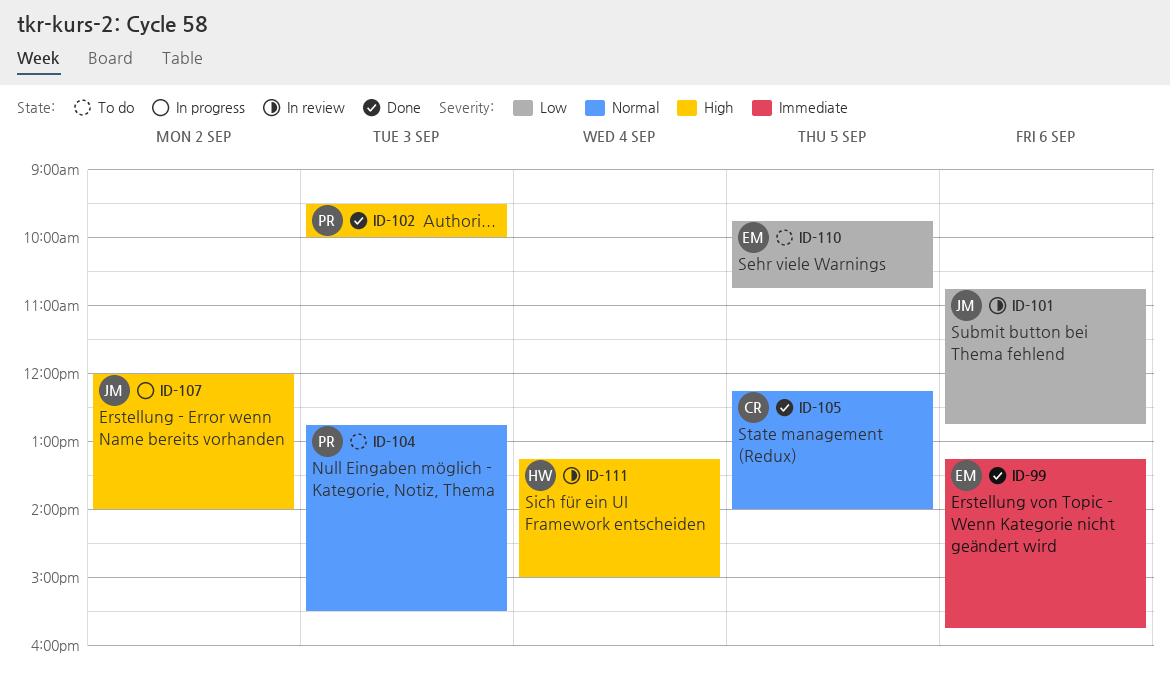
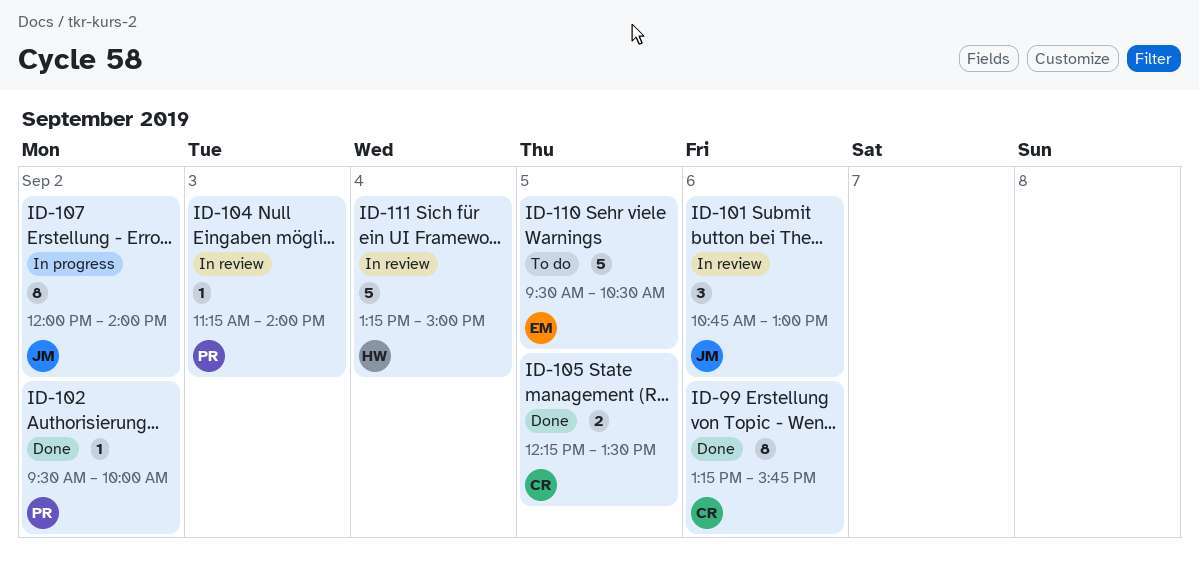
ID-99, owner: EM -> CR
ID-101, ends: 12:45 -> 13:00
ID-102, day: Sep 3 -> Sep 2
ID-104, status: To do -> In review
ID-104, begins: 12:45 -> 11:15
ID-104, ends: 15:30 -> 14:00
ID-105, ends: 14:00 -> 13:30
ID-110, begins: 09:45 -> 09:30
ID-110, ends: 10:45 -> 10:30

